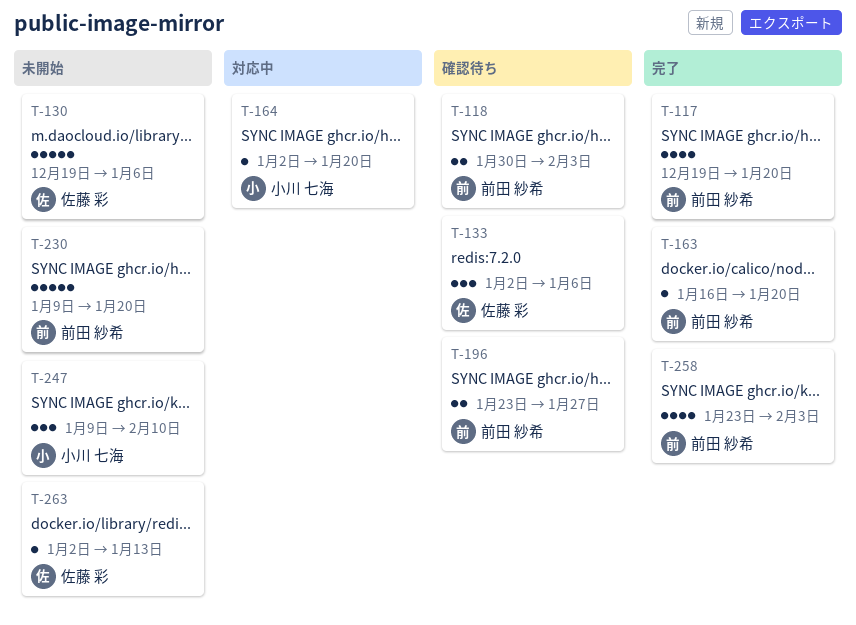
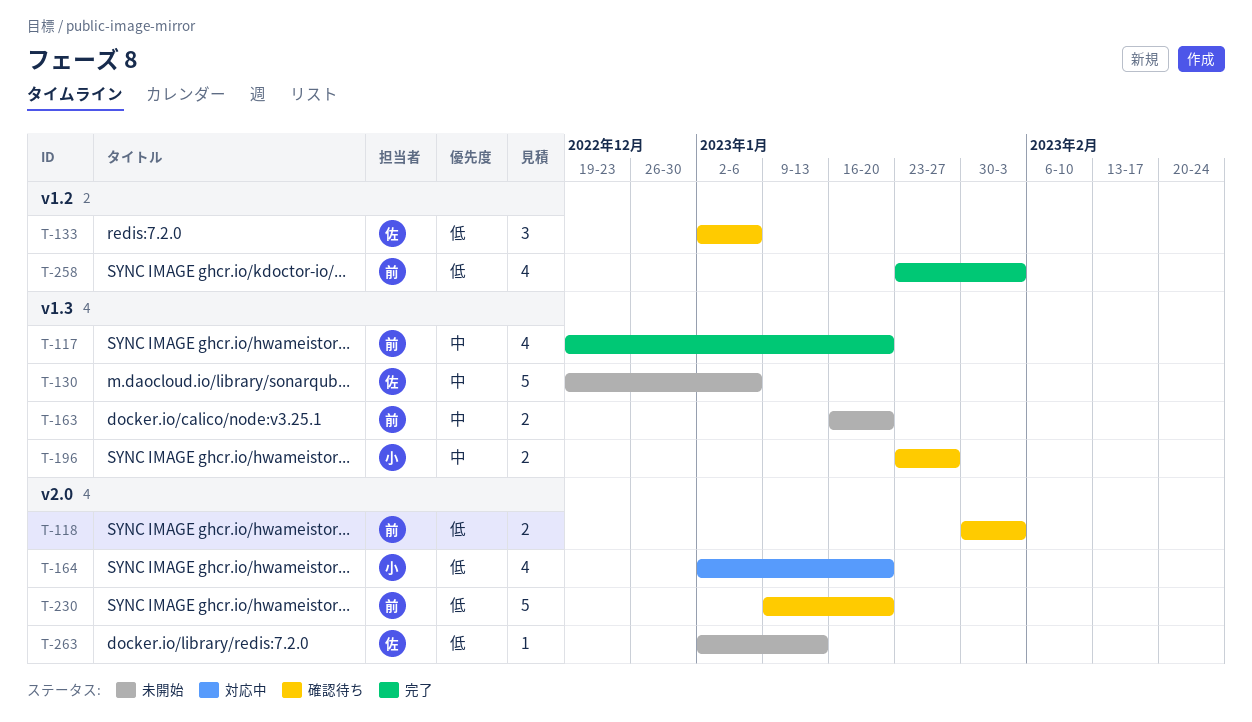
T-163, status: 完了 -> 未開始
T-163, estimate: 1 -> 2
T-164, estimate: 1 -> 4
T-196, owner: 前田 紗希 -> 小川 七海
T-230, status: 未開始 -> 確認待ち
T-247: present -> none

